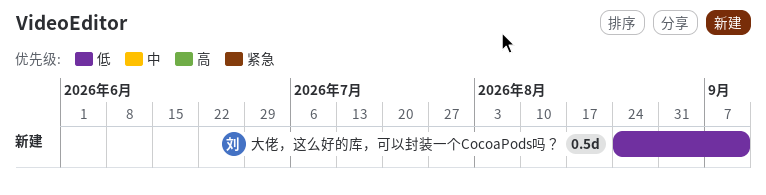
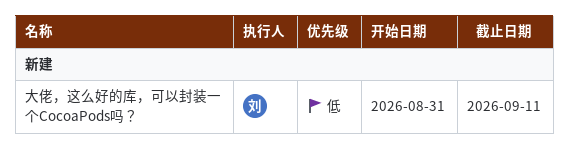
大佬，这么好的库，可以封装一个CocoaPods吗？, start: Aug 24 -> Aug 31

